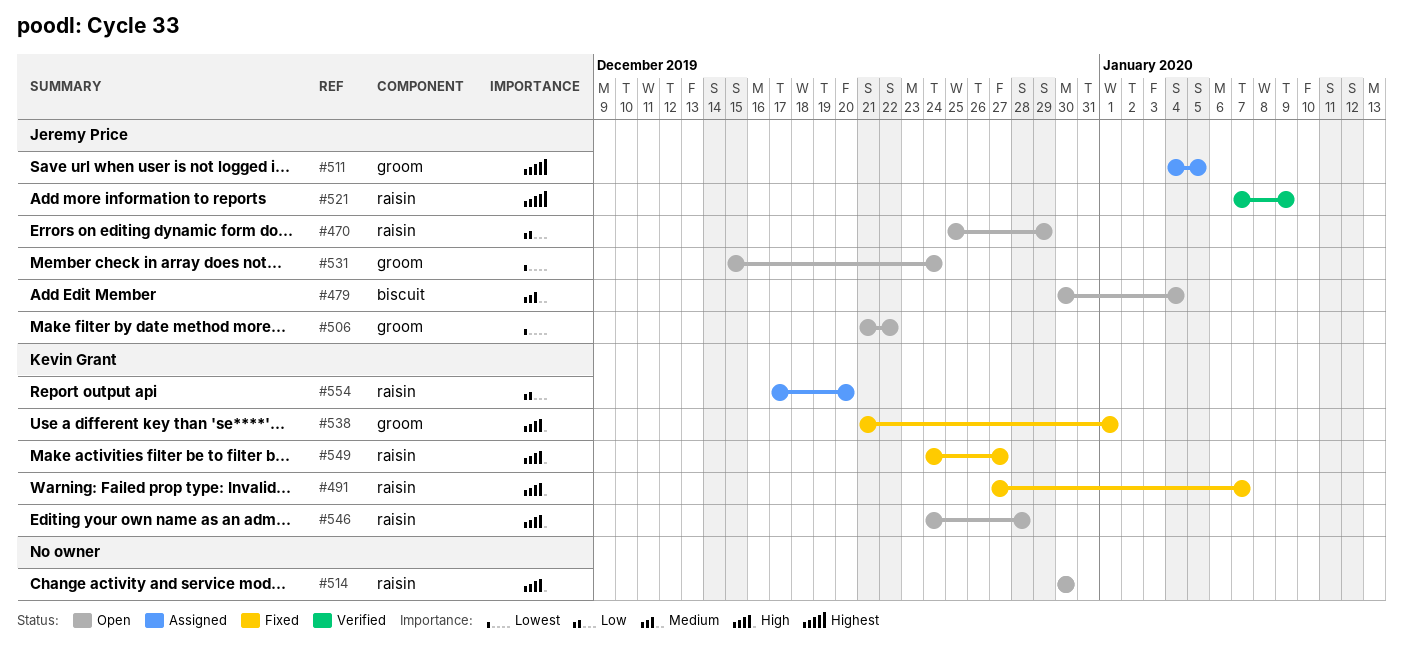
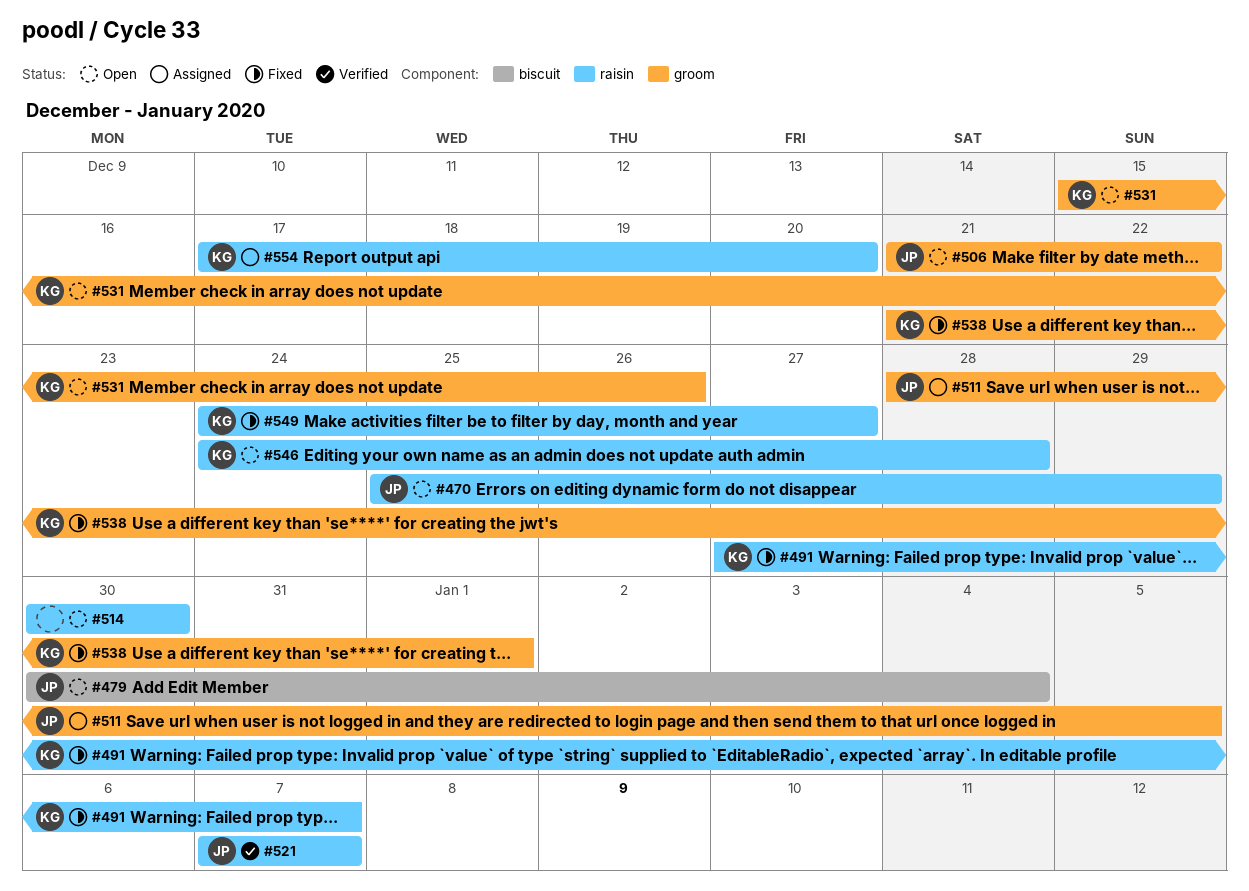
#511, start: Jan 4 -> Dec 28
#521, due: Jan 9 -> Jan 7
#531, owner: Jeremy Price -> Kevin Grant
#531, due: Dec 24 -> Dec 26

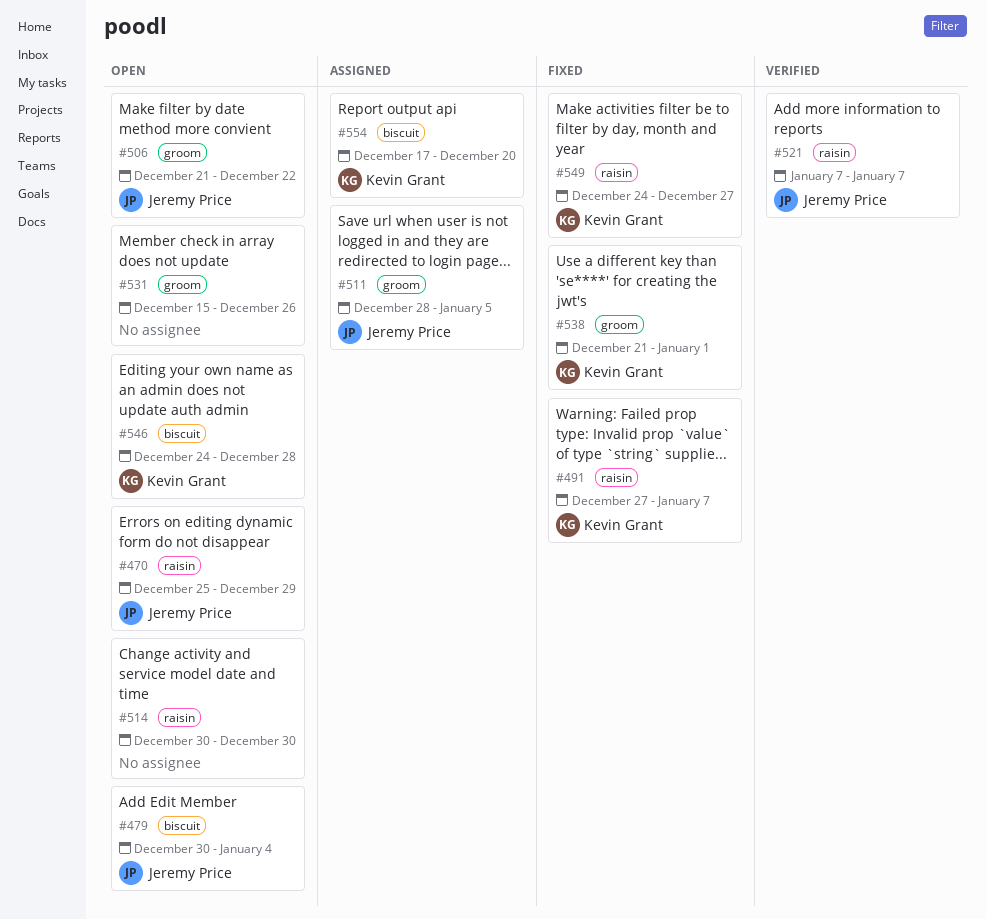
#531, owner: Kevin Grant -> none
#546, label: raisin -> biscuit
#554, label: raisin -> biscuit

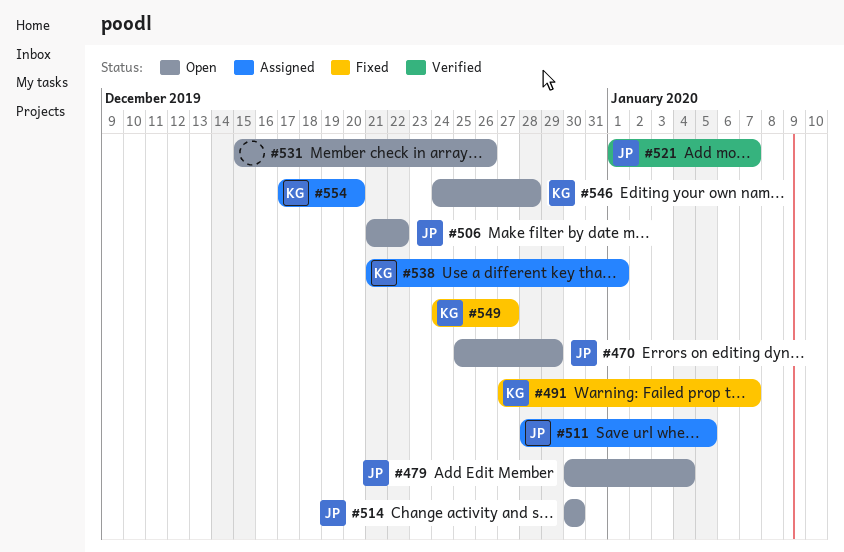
#514, owner: none -> Jeremy Price
#521, start: Jan 7 -> Jan 1
#538, status: Fixed -> Assigned

